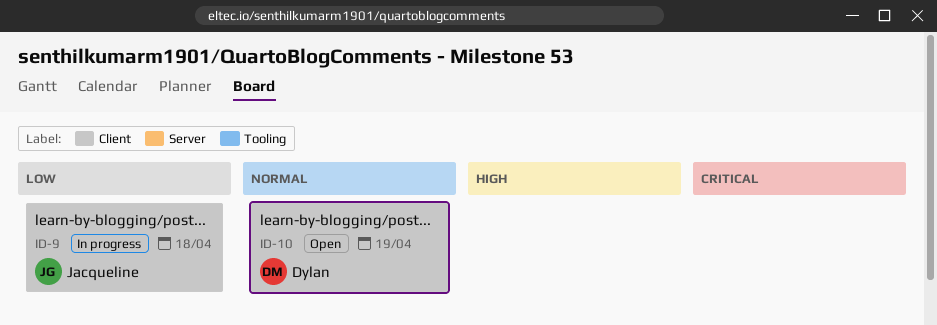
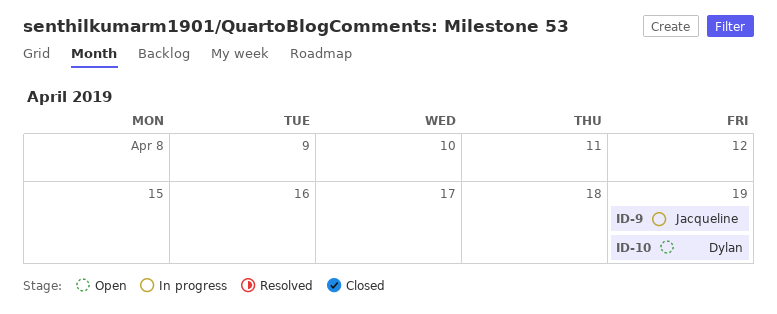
ID-9, due: Apr 18 -> Apr 19

